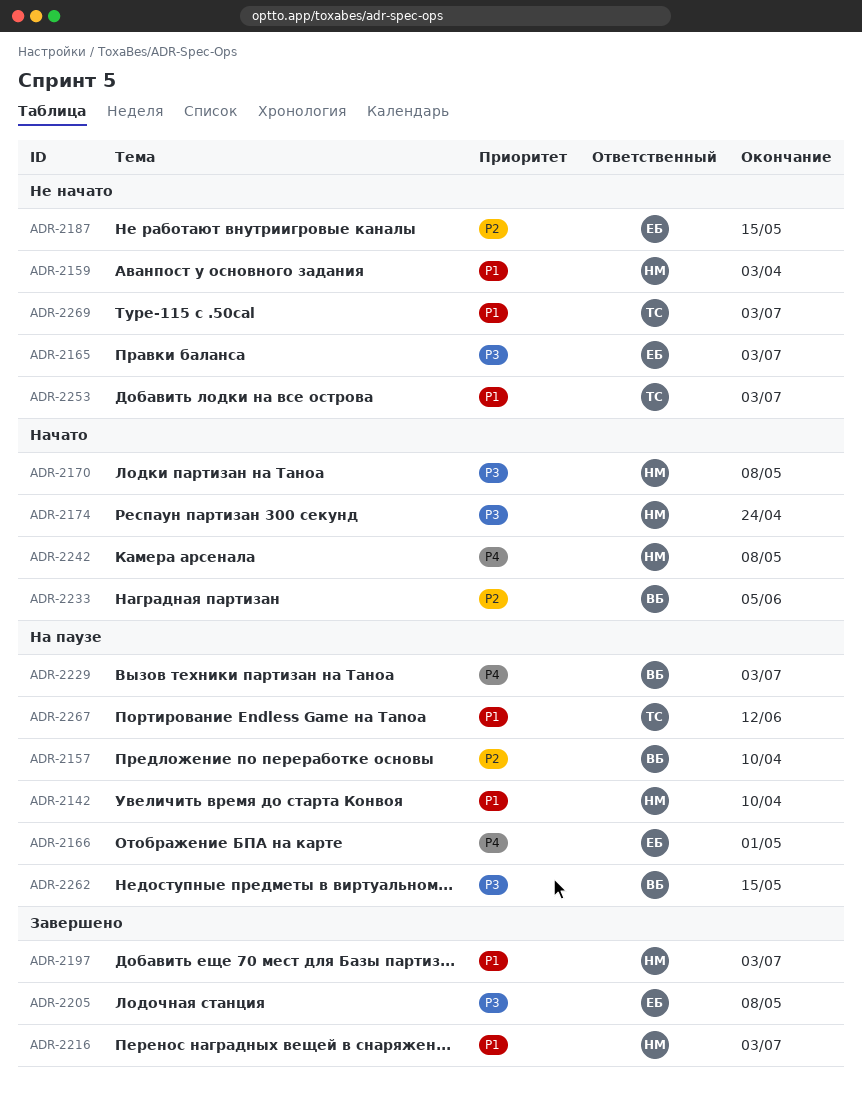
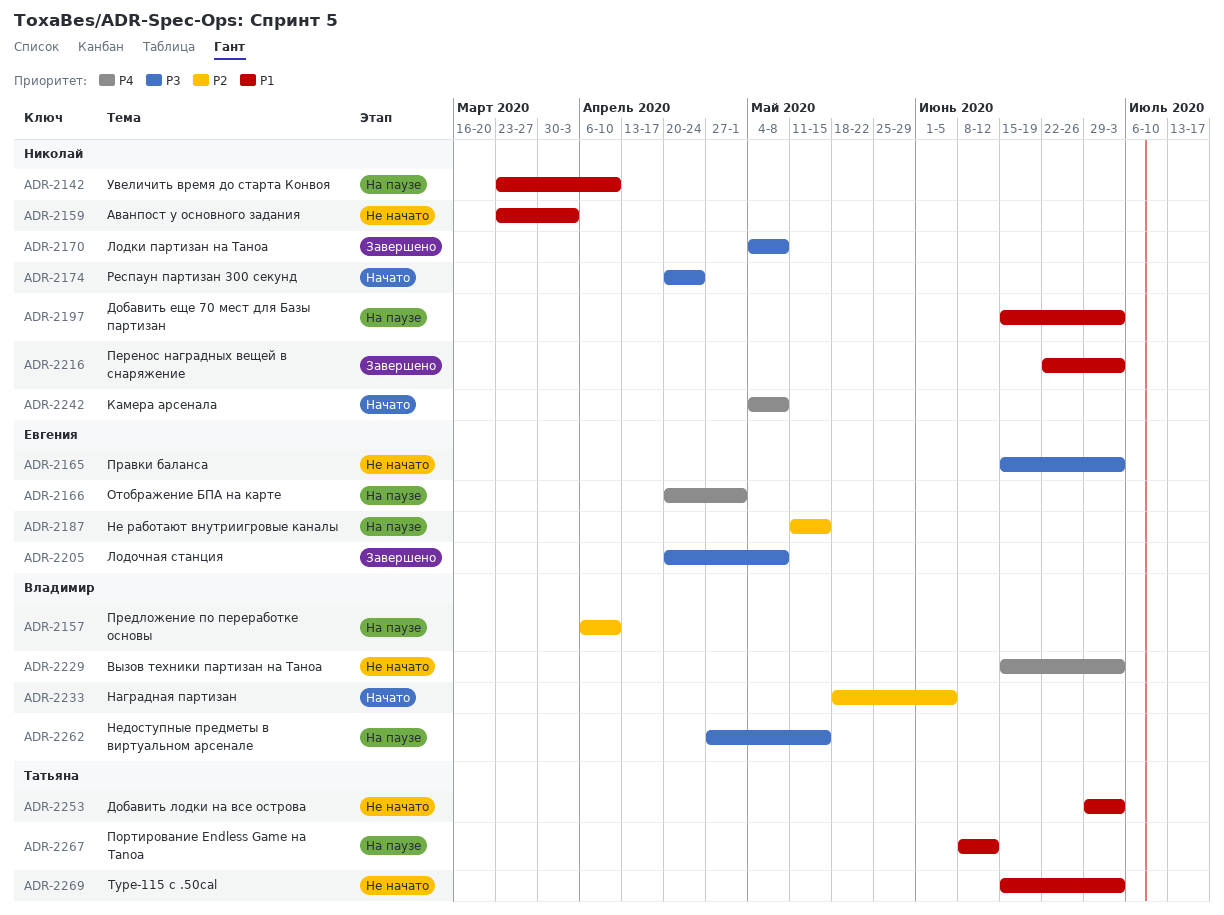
ADR-2170, status: Начато -> Завершено
ADR-2187, status: Не начато -> На паузе
ADR-2197, status: Завершено -> На паузе
ADR-2229, status: На паузе -> Не начато

